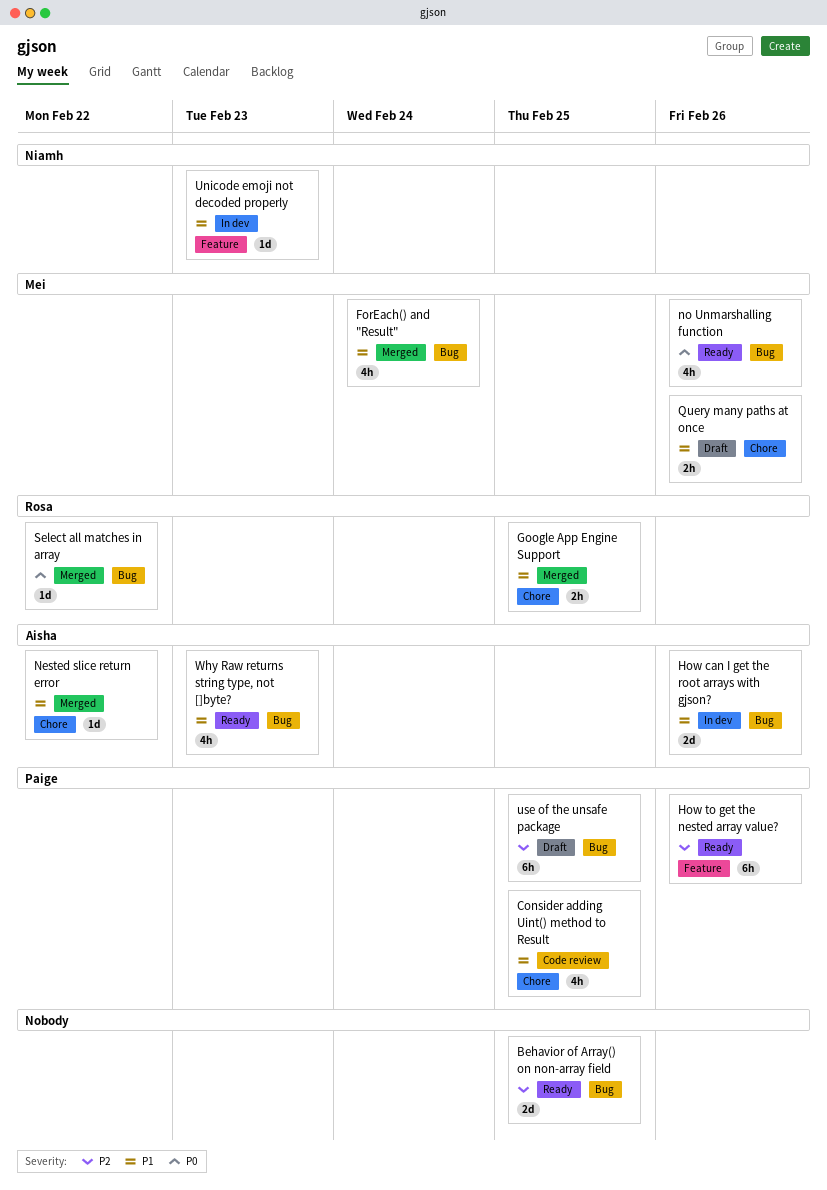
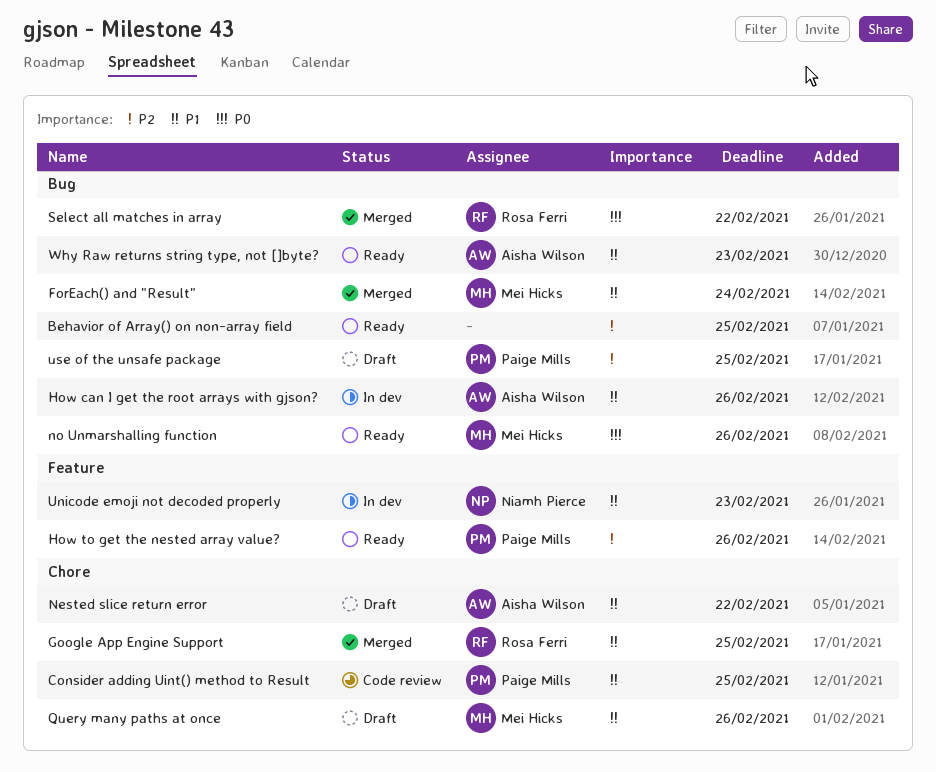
Nested slice return error, status: Merged -> Draft

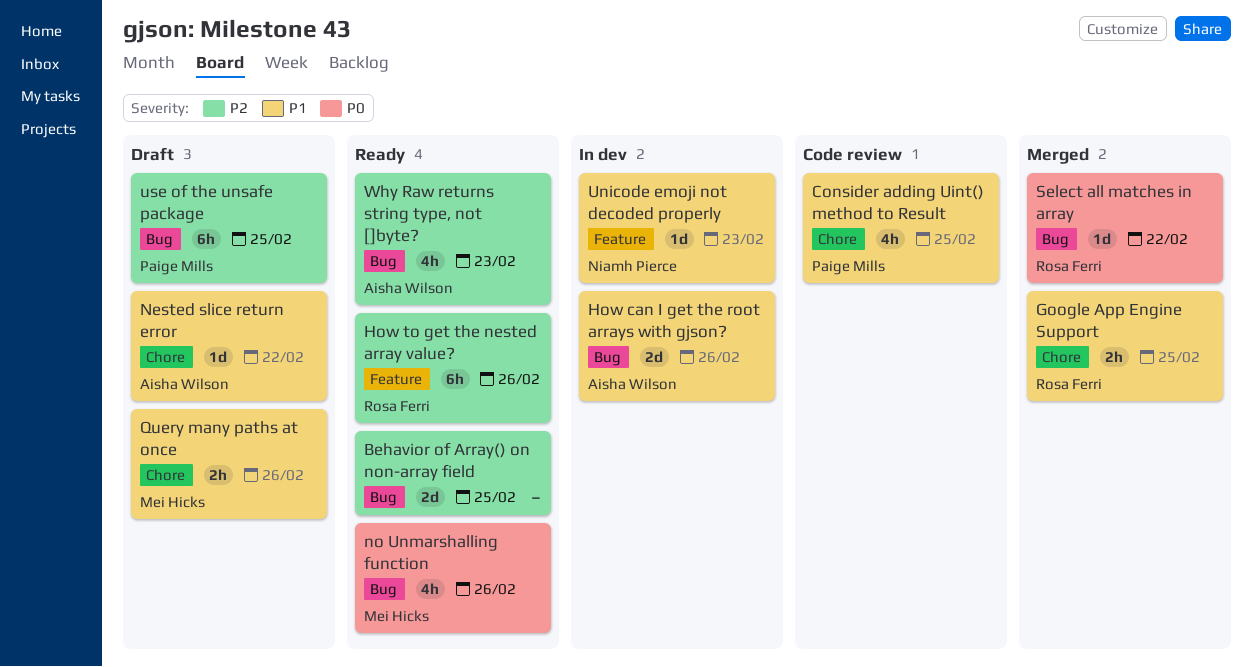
ForEach() and "Result": present -> none
How to get the nested array value?, owner: Paige Mills -> Rosa Ferri
Why Raw returns string type, not []byte?, priority: P1 -> P2

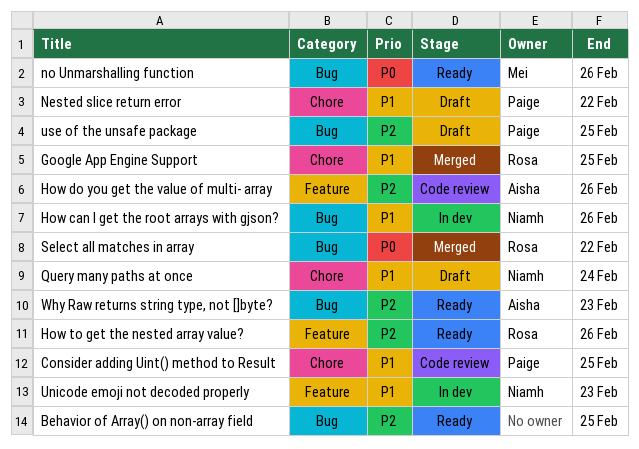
How can I get the root arrays with gjson?, owner: Aisha Wilson -> Niamh Pierce
How do you get the value of multi- array: none -> present
Nested slice return error, owner: Aisha Wilson -> Paige Mills
Query many paths at once, owner: Mei Hicks -> Niamh Pierce
Query many paths at once, due: Feb 26 -> Feb 24

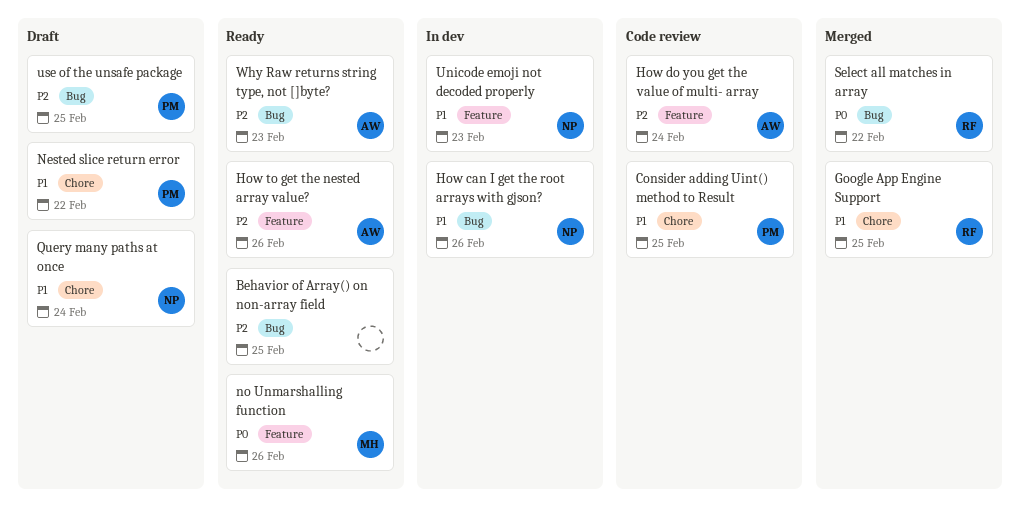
How do you get the value of multi- array, due: Feb 26 -> Feb 24
How to get the nested array value?, owner: Rosa -> Aisha
no Unmarshalling function, label: Bug -> Feature

